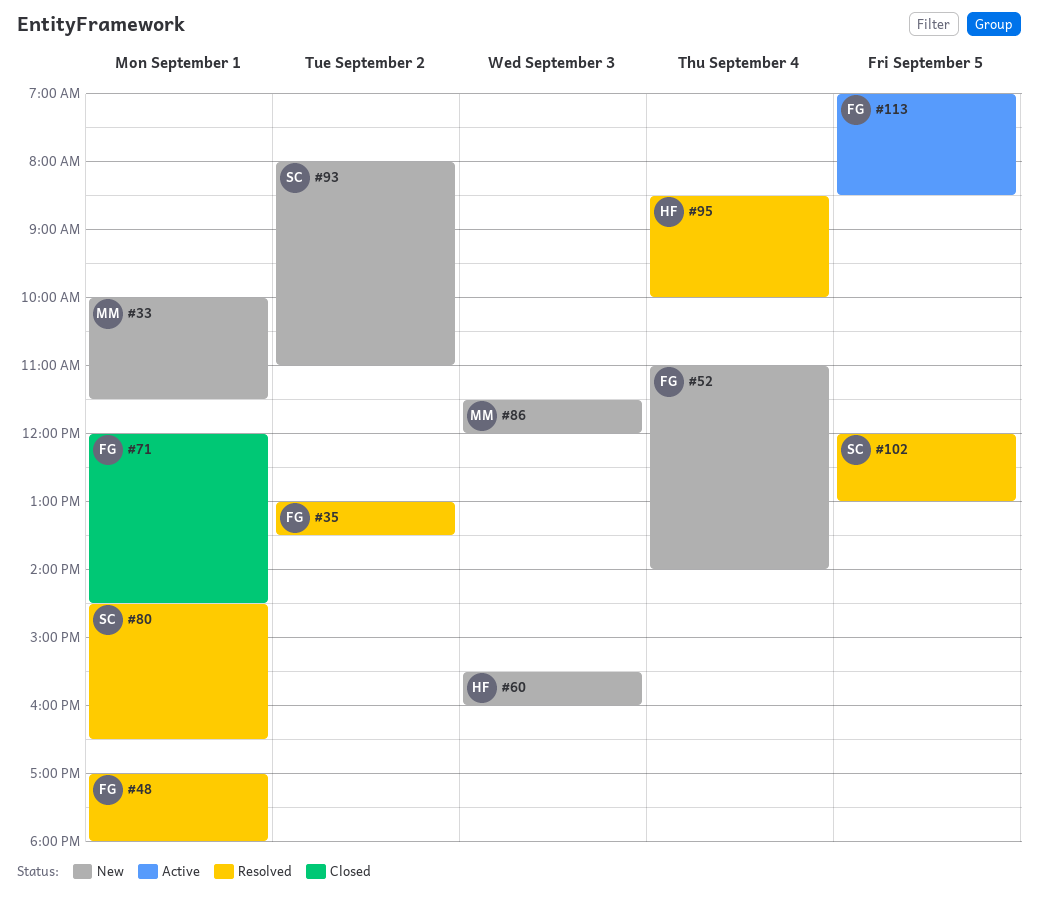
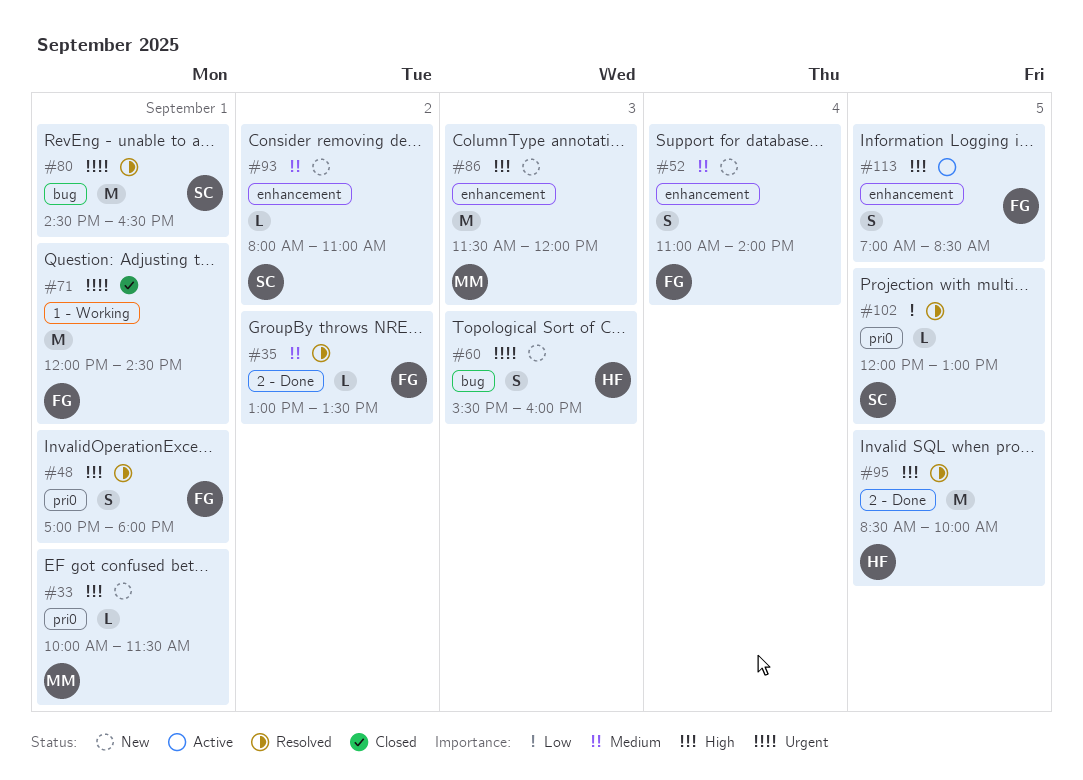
#95, day: Sep 4 -> Sep 5

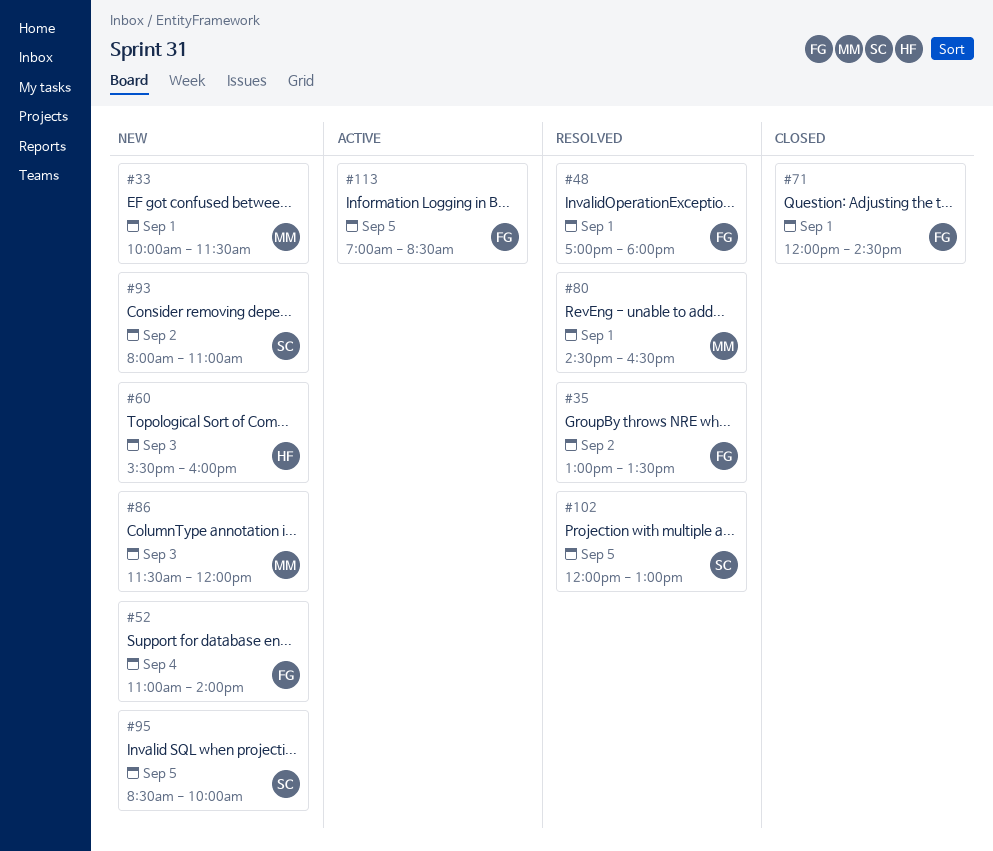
#80, owner: SC -> MM
#95, status: Resolved -> New
#95, owner: HF -> SC

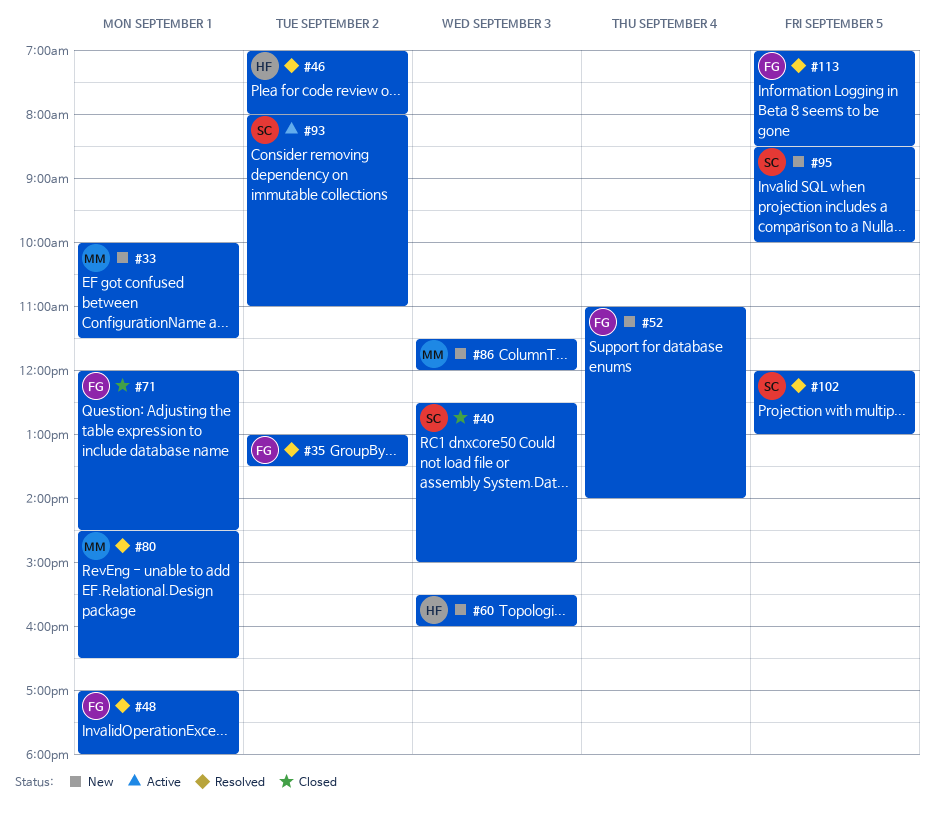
#40: none -> present
#46: none -> present
#93, status: New -> Active
#113, status: Active -> Resolved

